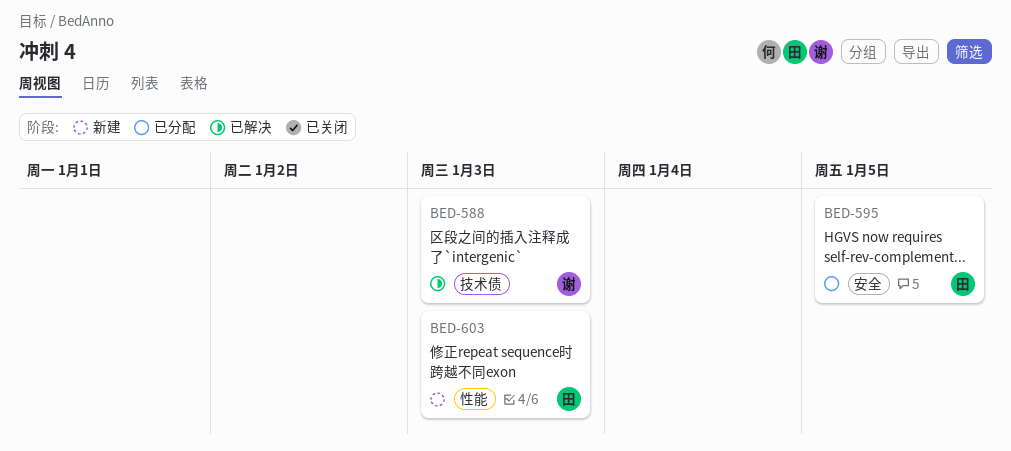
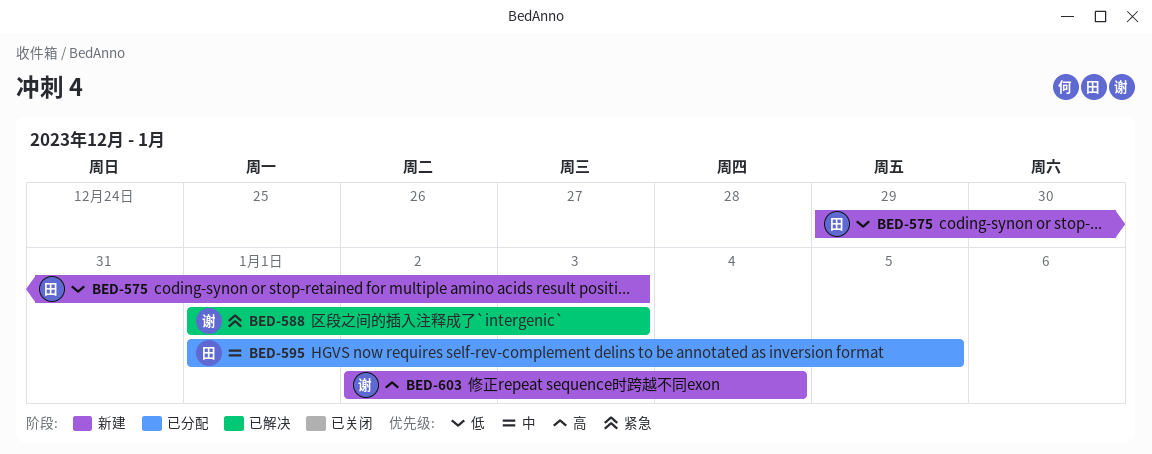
BED-575: none -> present
BED-603, owner: 田 -> 谢
BED-603, due: Jan 3 -> Jan 4

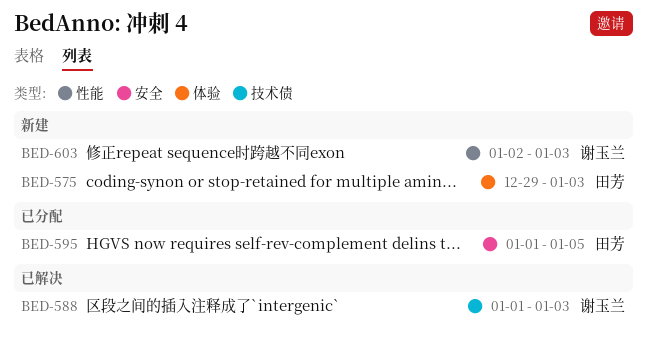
BED-603, due: Jan 4 -> Jan 3

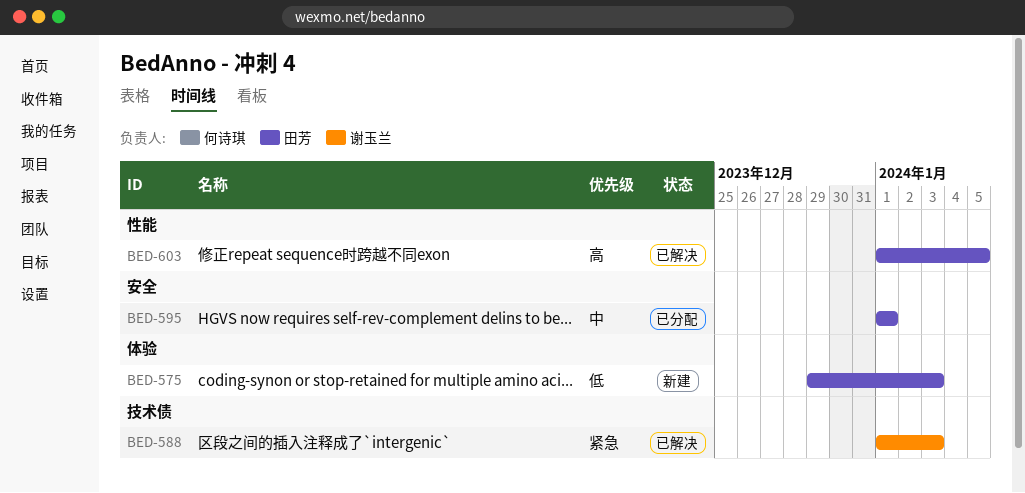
BED-595, due: Jan 5 -> Jan 1
BED-603, status: 新建 -> 已解决
BED-603, owner: 谢玉兰 -> 田芳
BED-603, start: Jan 2 -> Jan 1
BED-603, due: Jan 3 -> Jan 5

